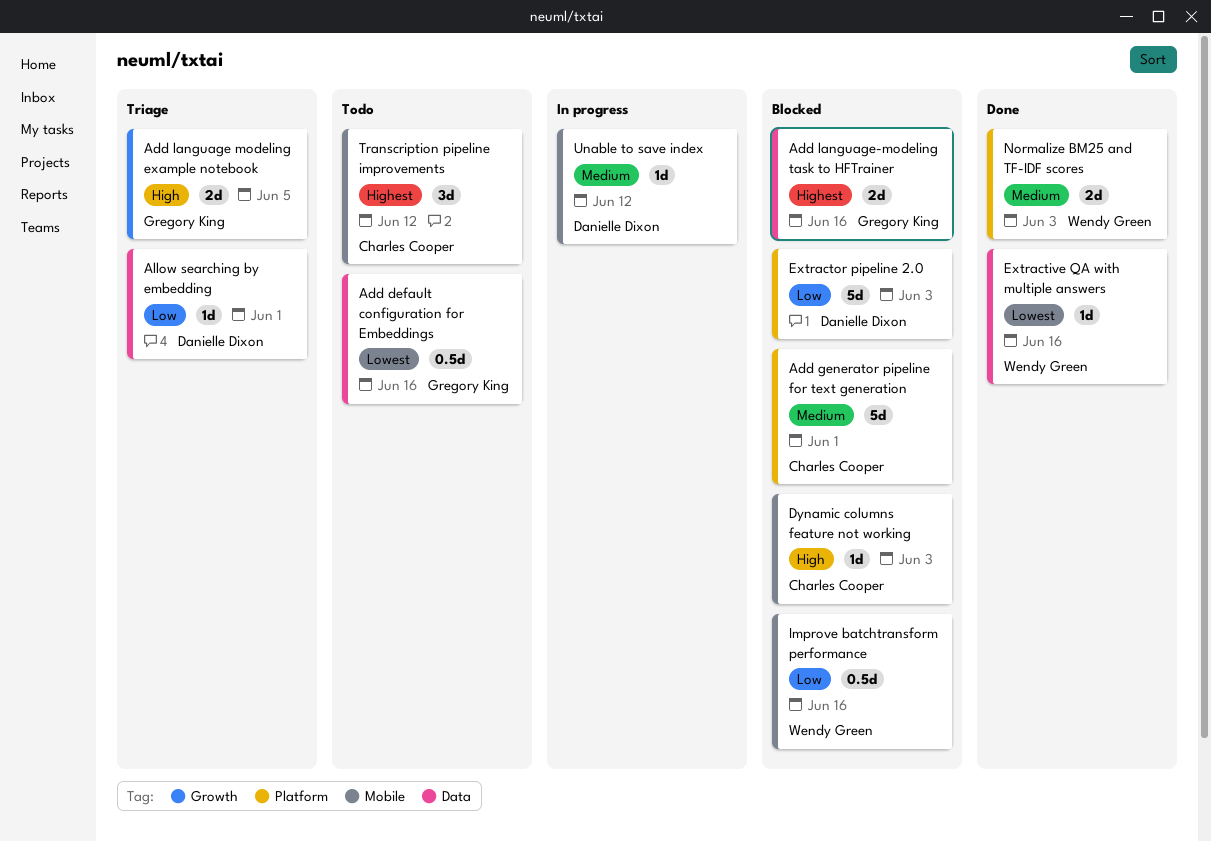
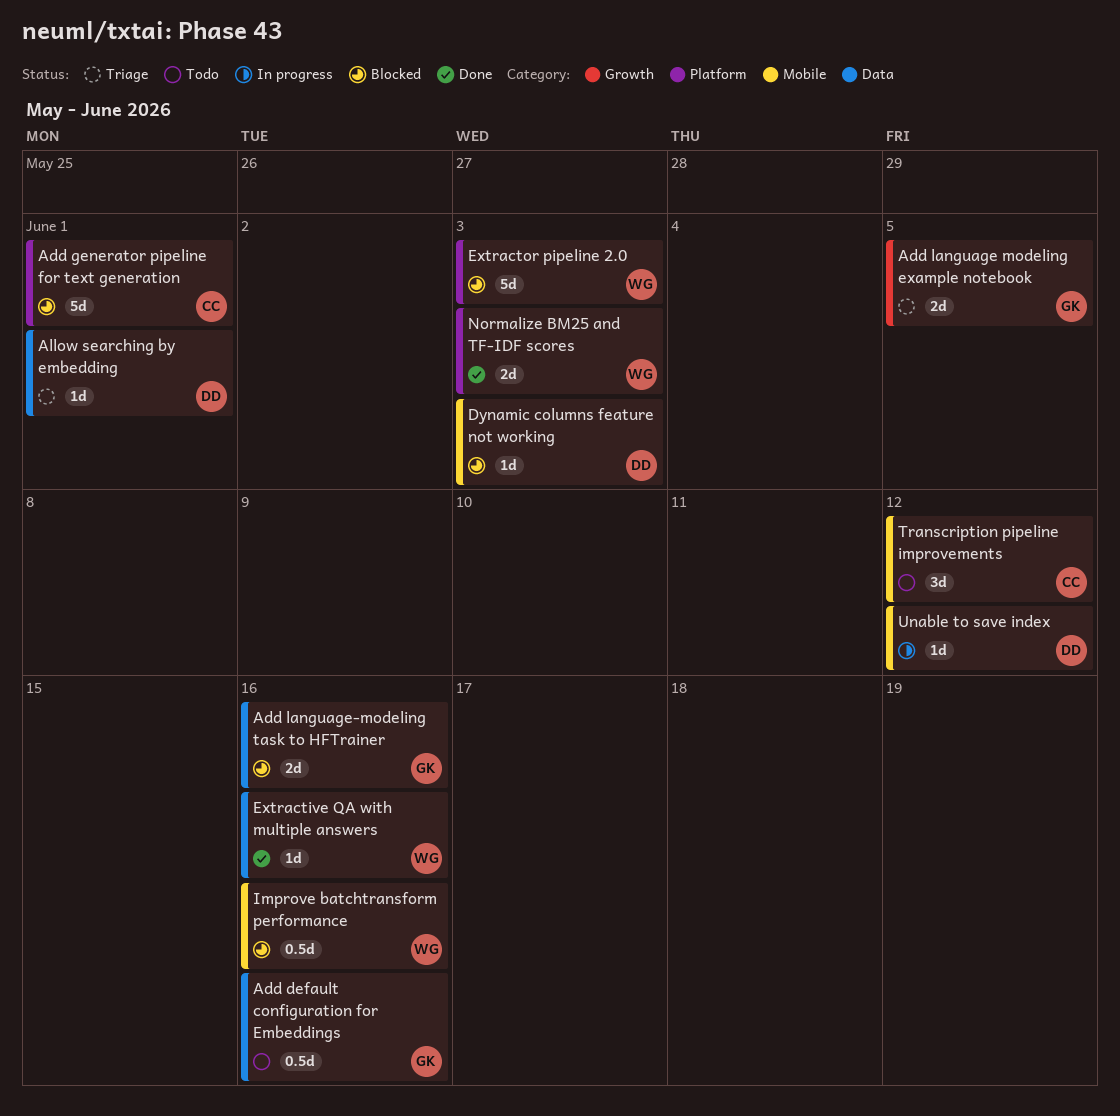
Dynamic columns feature not working, owner: Charles Cooper -> Danielle Dixon
Extractor pipeline 2.0, owner: Danielle Dixon -> Wendy Green

